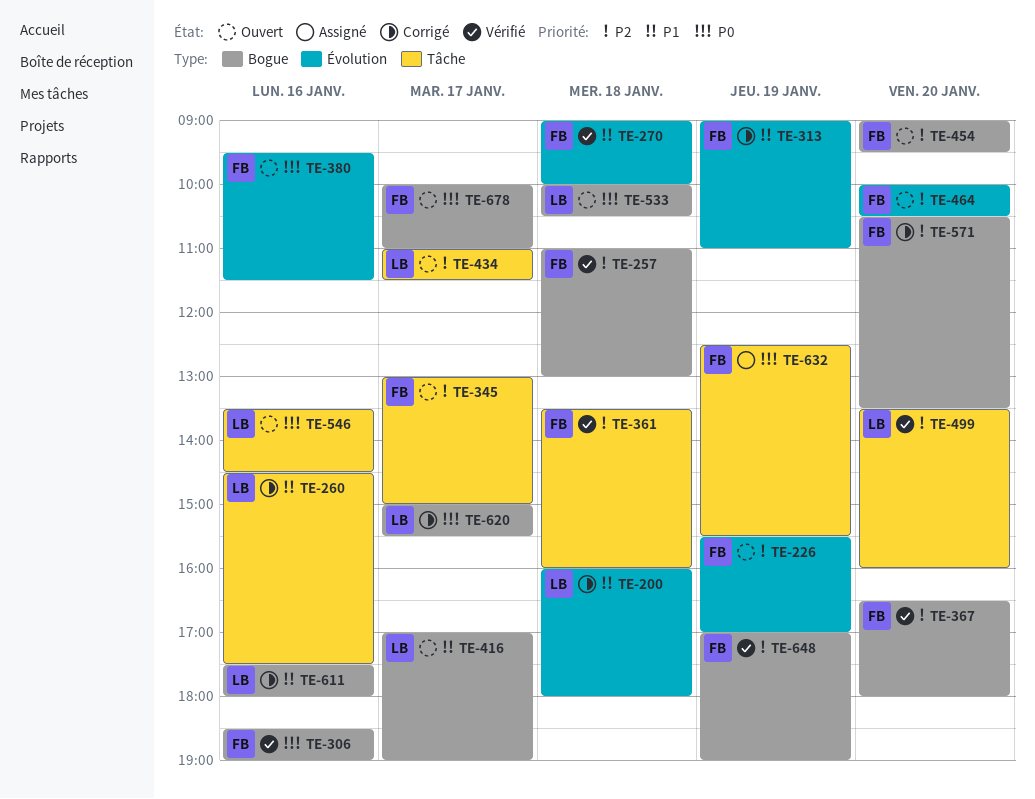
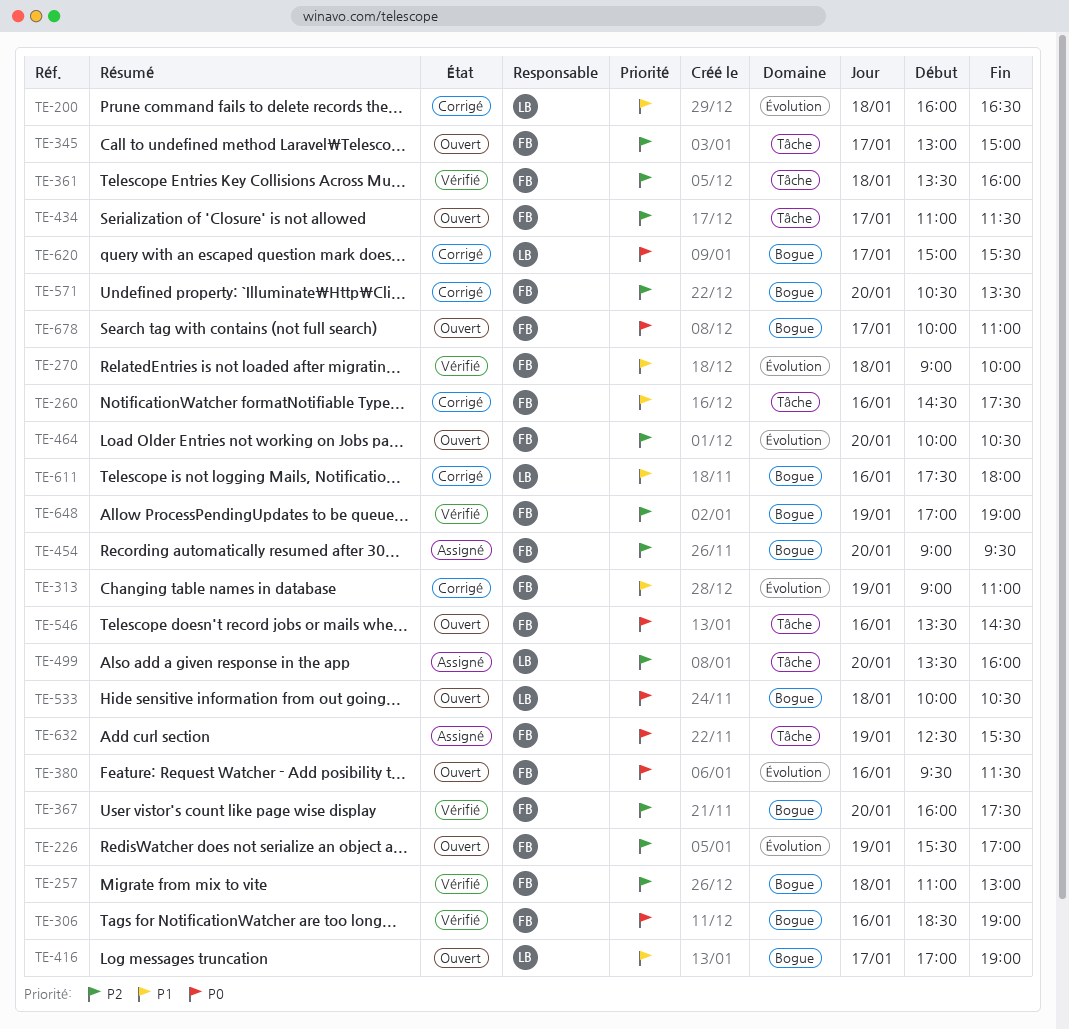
TE-200, ends: 18:00 -> 16:30
TE-260, owner: LB -> FB
TE-367, begins: 16:30 -> 16:00
TE-367, ends: 18:00 -> 17:30
TE-434, owner: LB -> FB
TE-454, status: Ouvert -> Assigné
TE-499, status: Vérifié -> Assigné
TE-546, owner: LB -> FB

